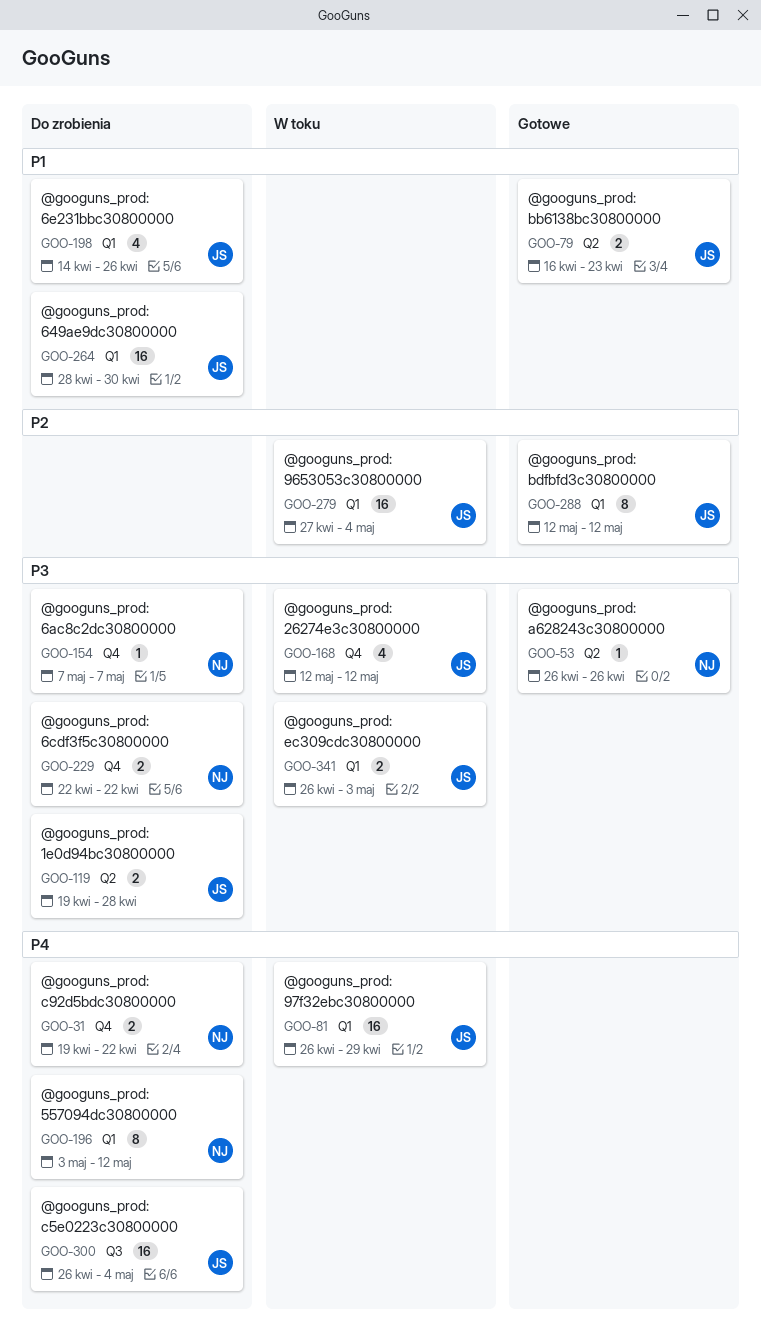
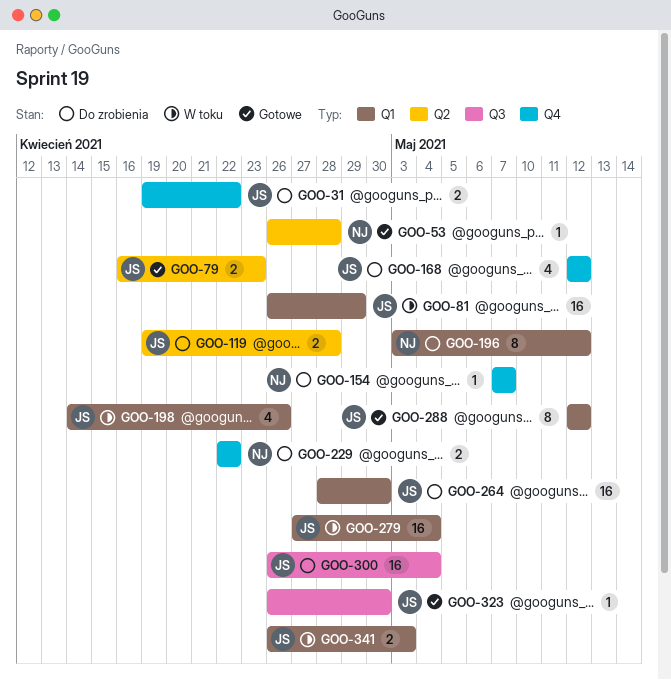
GOO-31, owner: NJ -> JS
GOO-53, due: Apr 26 -> Apr 28
GOO-168, status: W toku -> Do zrobienia
GOO-198, status: Do zrobienia -> W toku
GOO-323: none -> present

